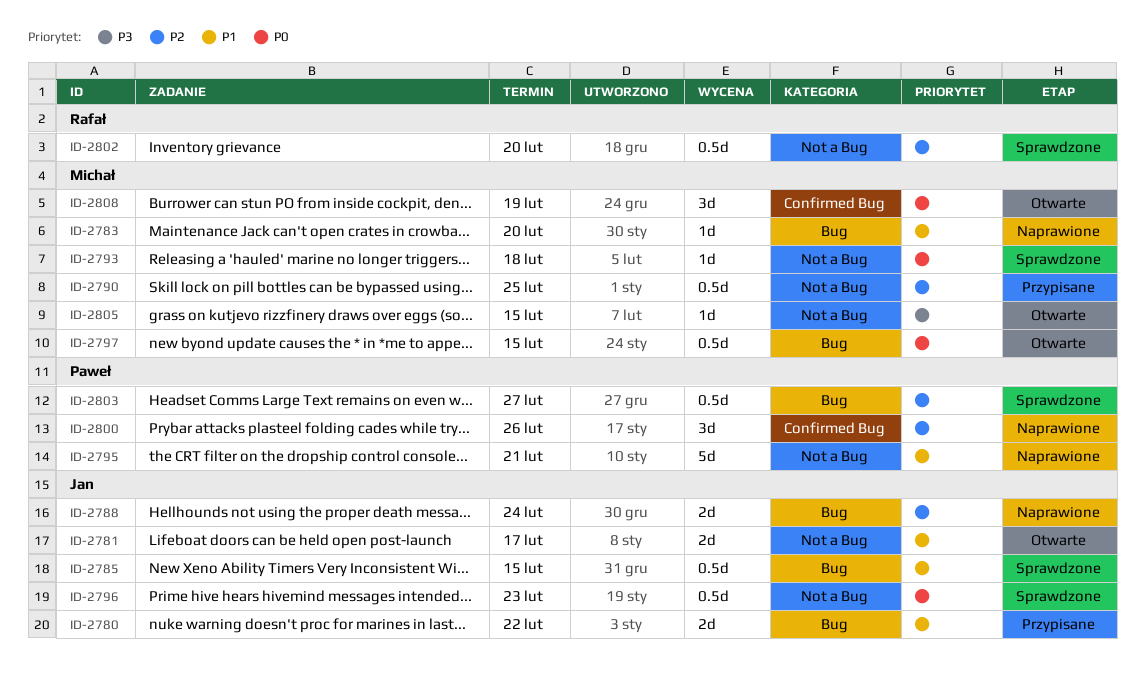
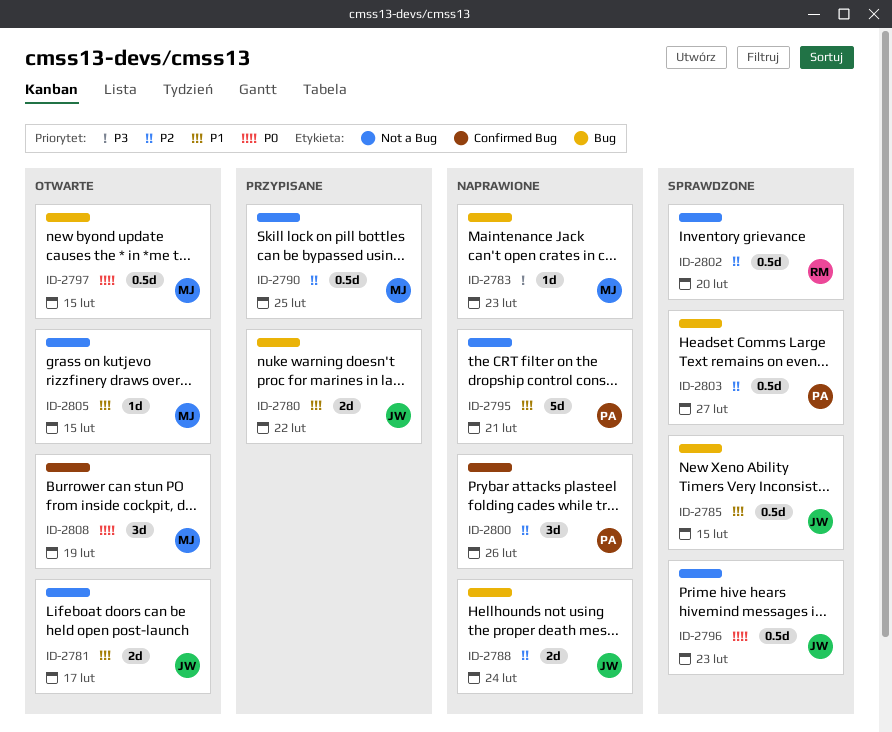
ID-2783, priority: P1 -> P3
ID-2783, due: Feb 20 -> Feb 23
ID-2793: present -> none
ID-2805, priority: P3 -> P1

